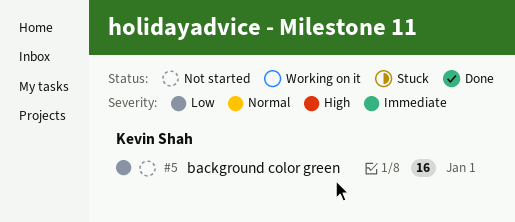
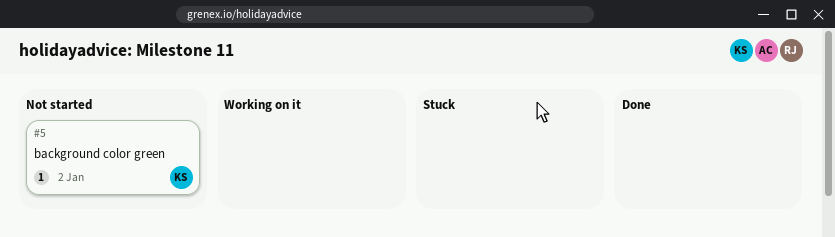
#5, estimate: 16 -> 1
#5, due: Jan 1 -> Jan 2

